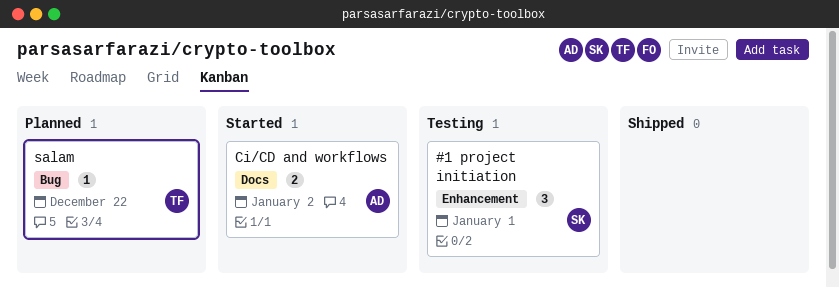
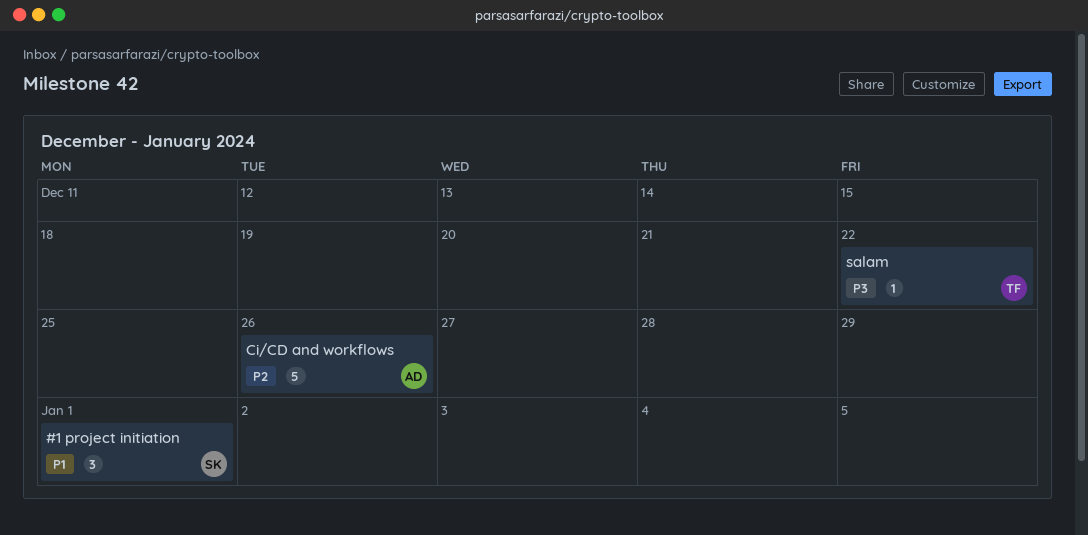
Ci/CD and workflows, estimate: 2 -> 5
Ci/CD and workflows, due: Jan 2 -> Dec 26

